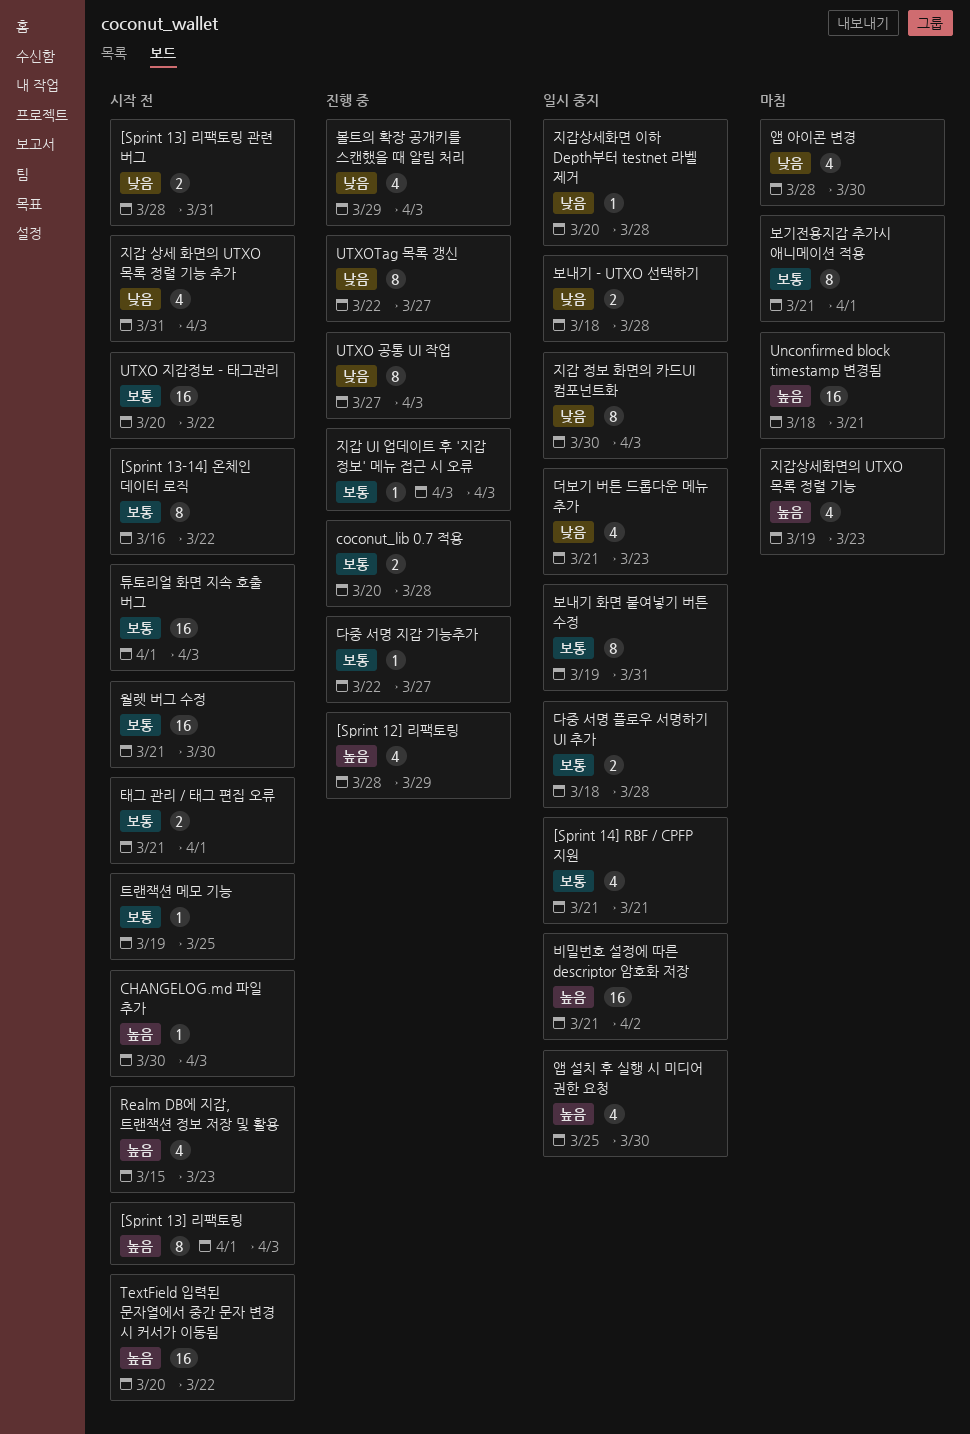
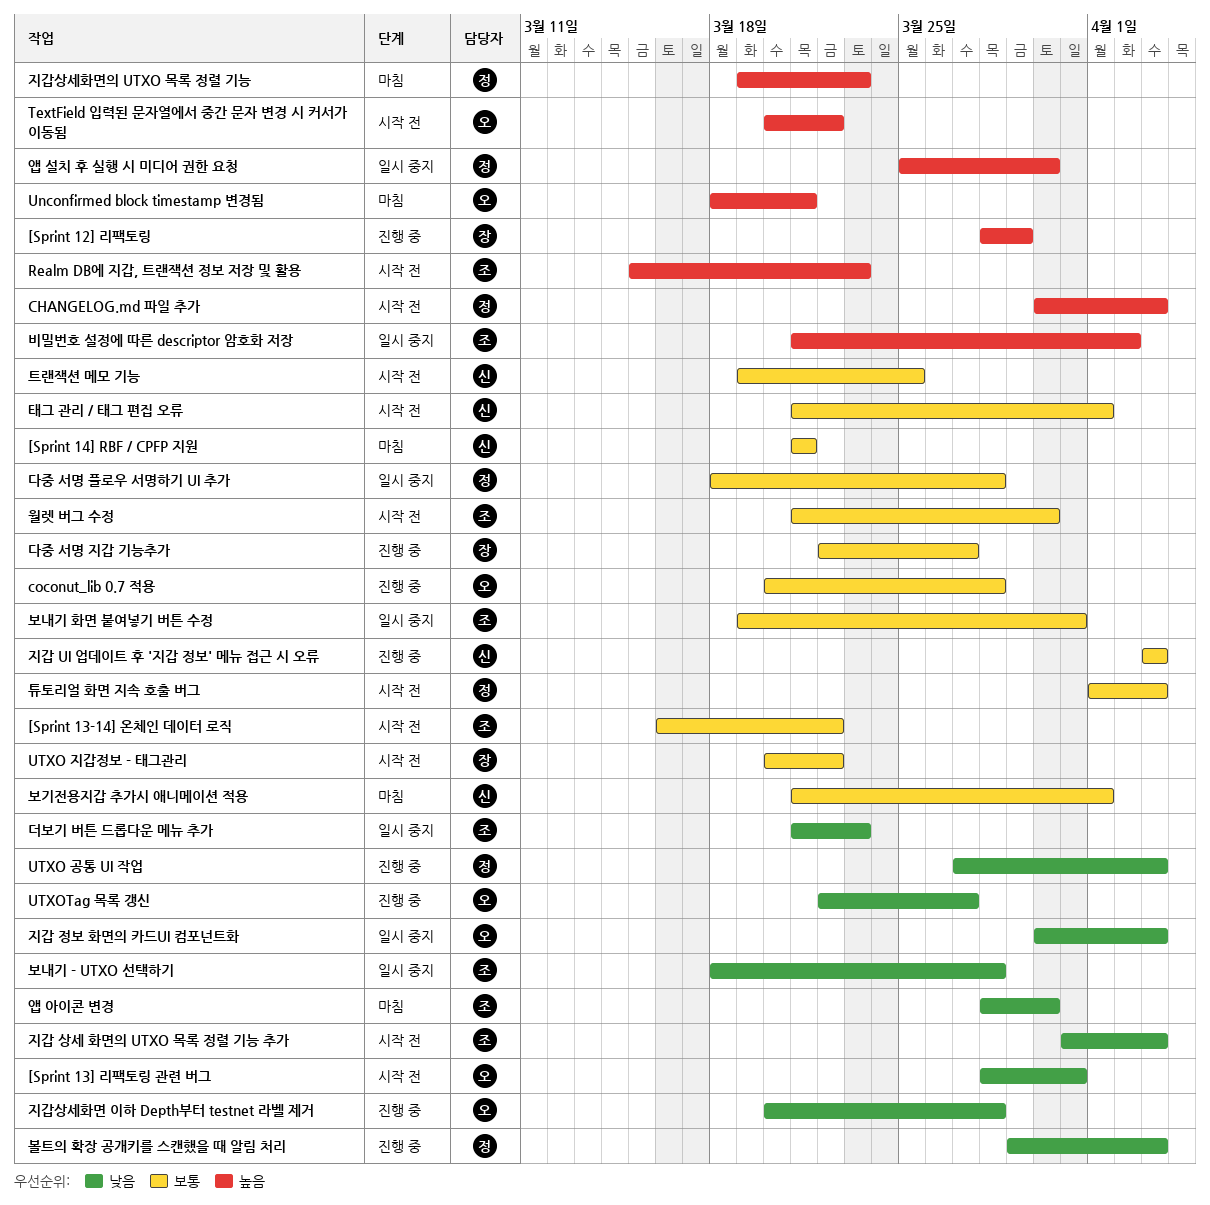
[Sprint 13] 리팩토링: present -> none
[Sprint 14] RBF / CPFP 지원, status: 일시 중지 -> 마침
지갑상세화면 이하 Depth부터 testnet 라벨 제거, status: 일시 중지 -> 진행 중

